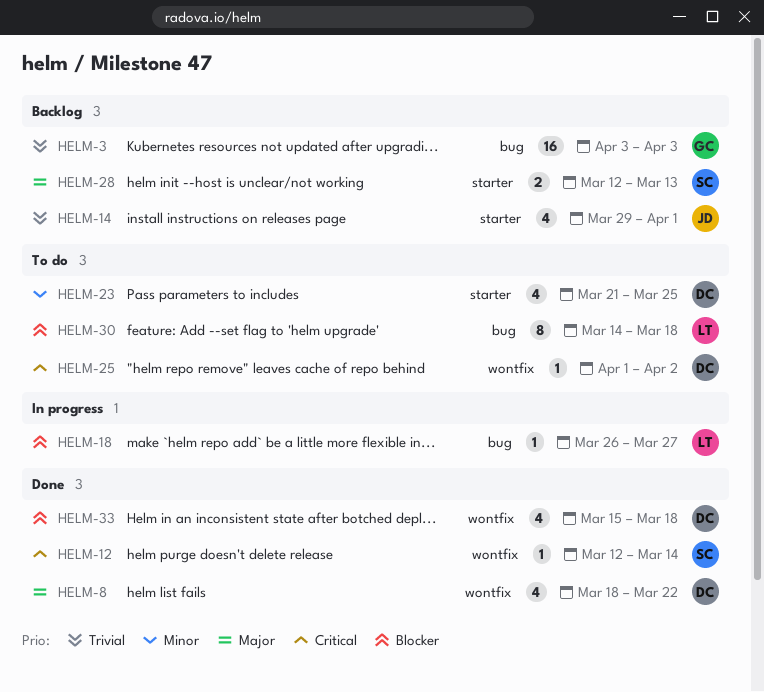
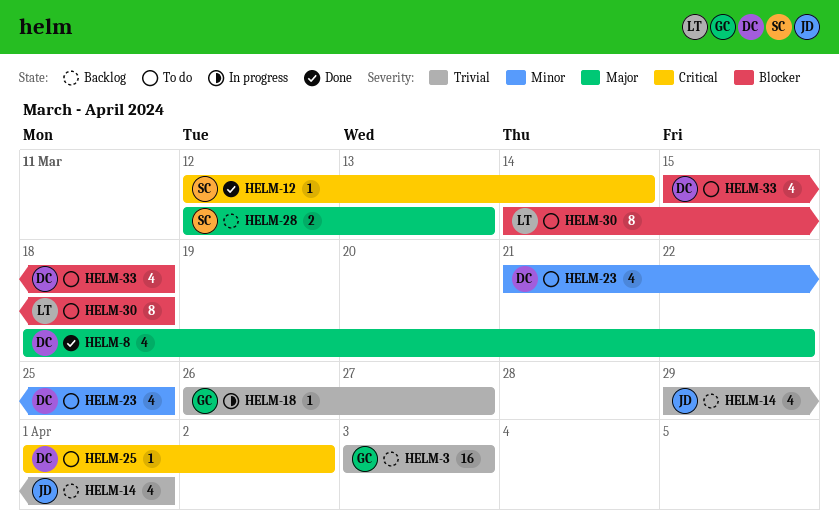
HELM-18, owner: LT -> GC
HELM-18, priority: Blocker -> Trivial
HELM-33, status: Done -> To do

